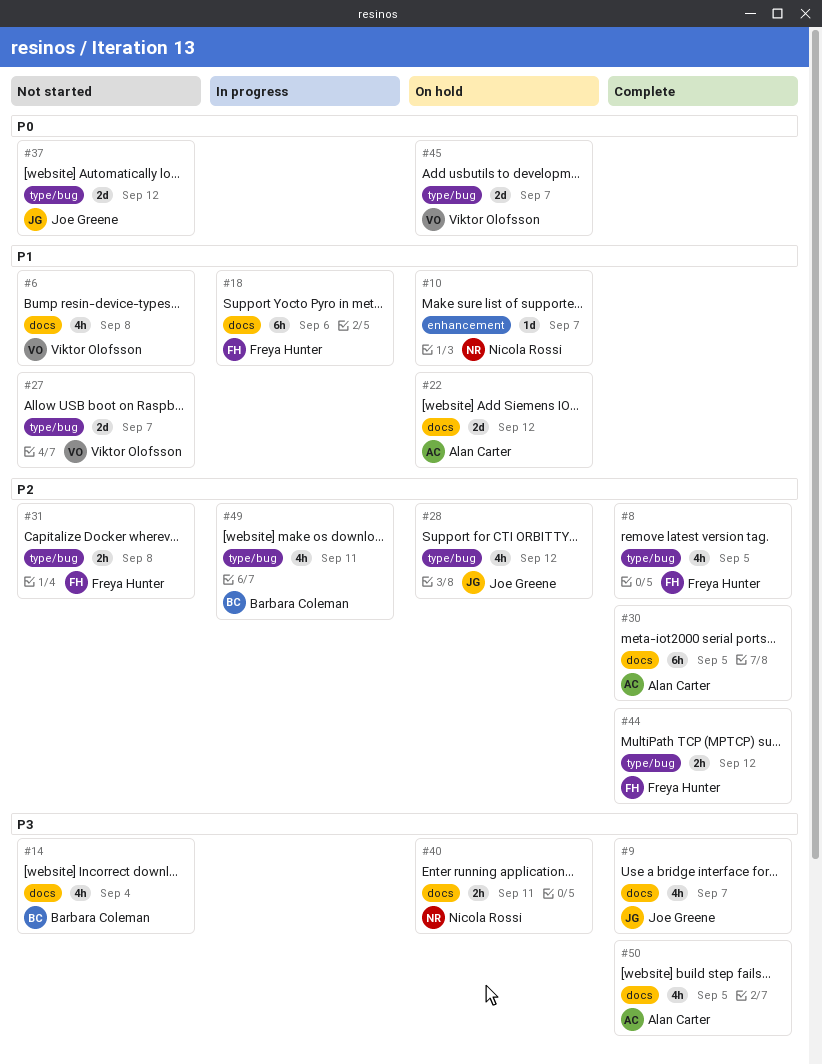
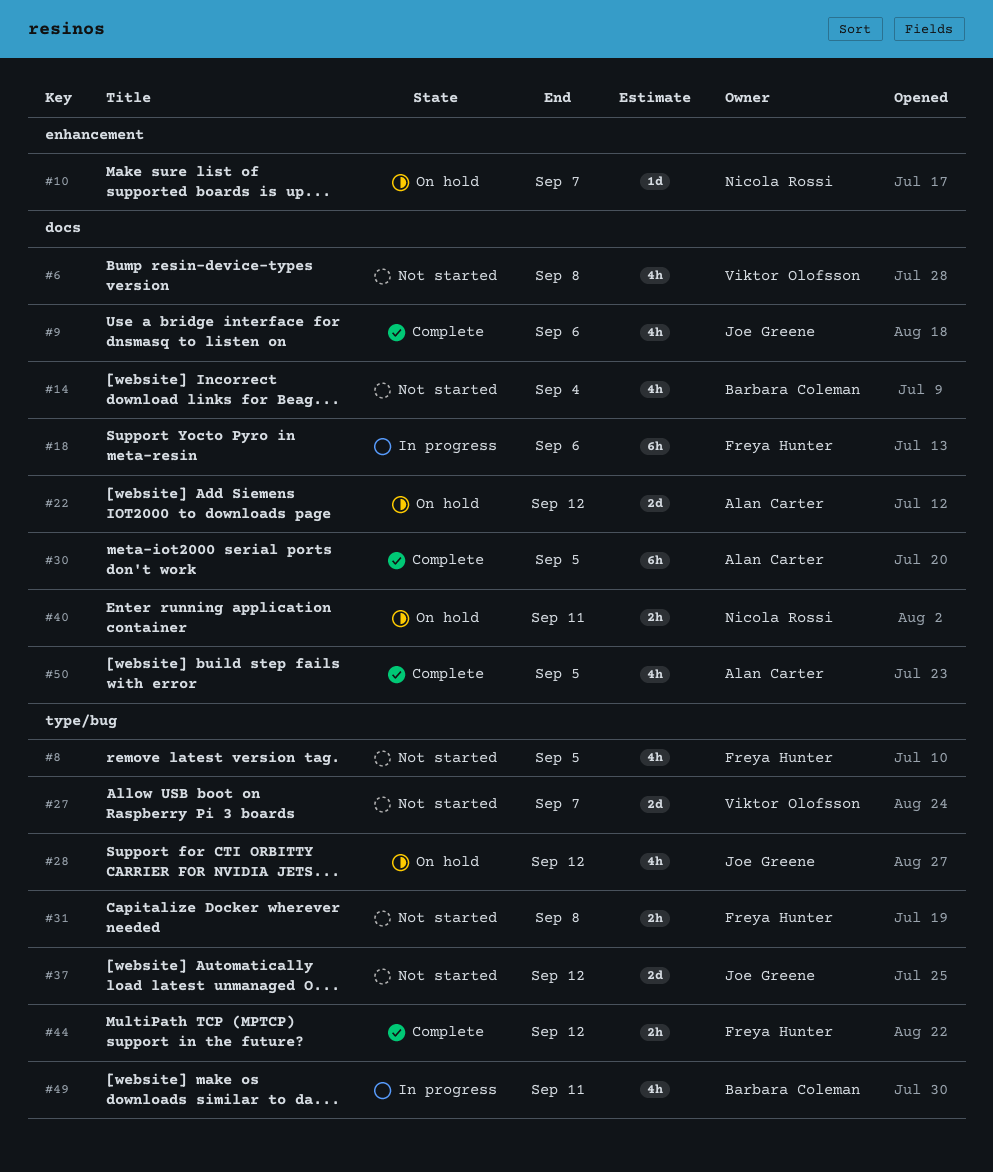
#8, status: Complete -> Not started
#9, due: Sep 7 -> Sep 6
#45: present -> none

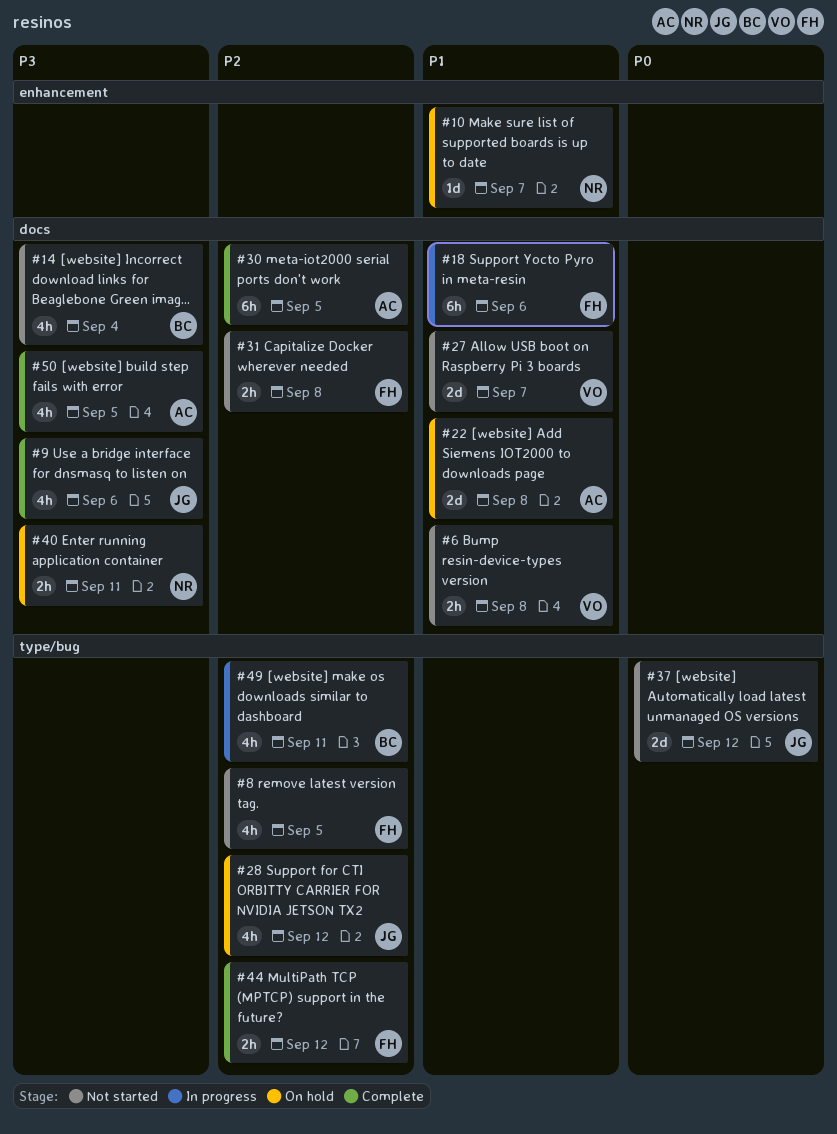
#6, estimate: 4h -> 2h
#22, due: Sep 12 -> Sep 8
#27, label: type/bug -> docs
#31, label: type/bug -> docs

